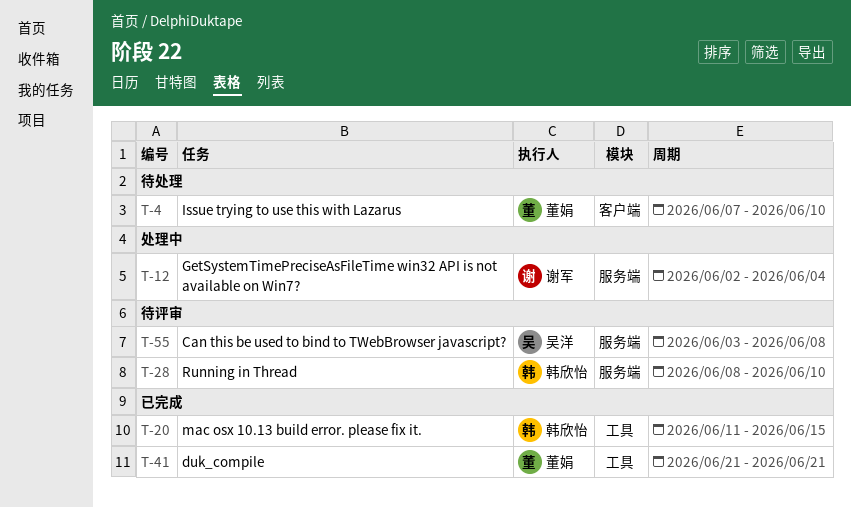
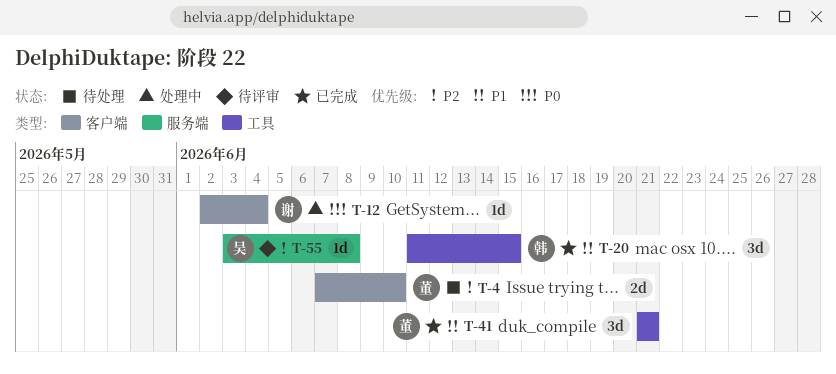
T-12, label: 服务端 -> 客户端
T-28: present -> none

